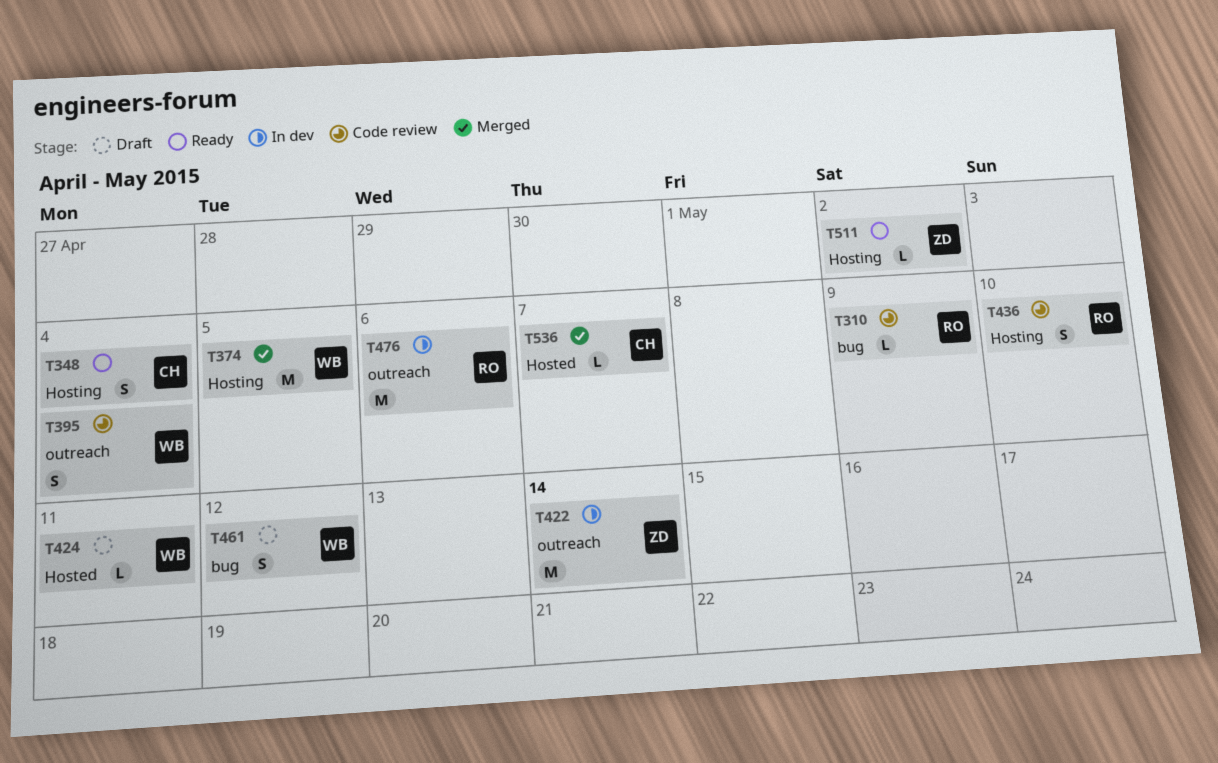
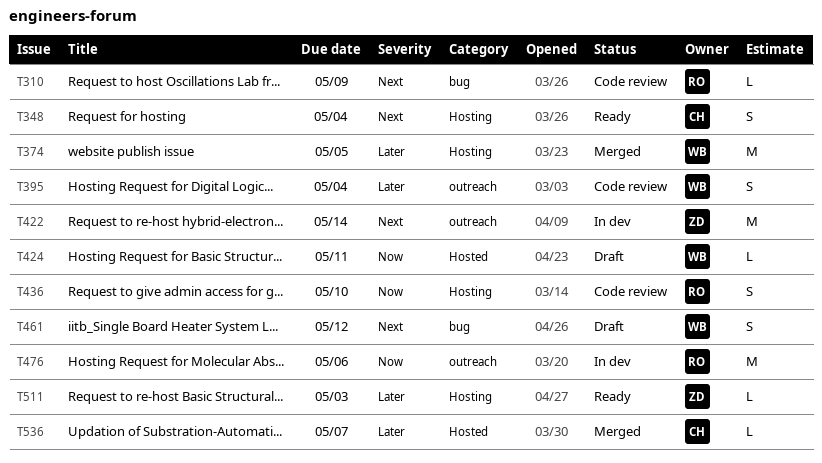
T511, due: May 2 -> May 3

